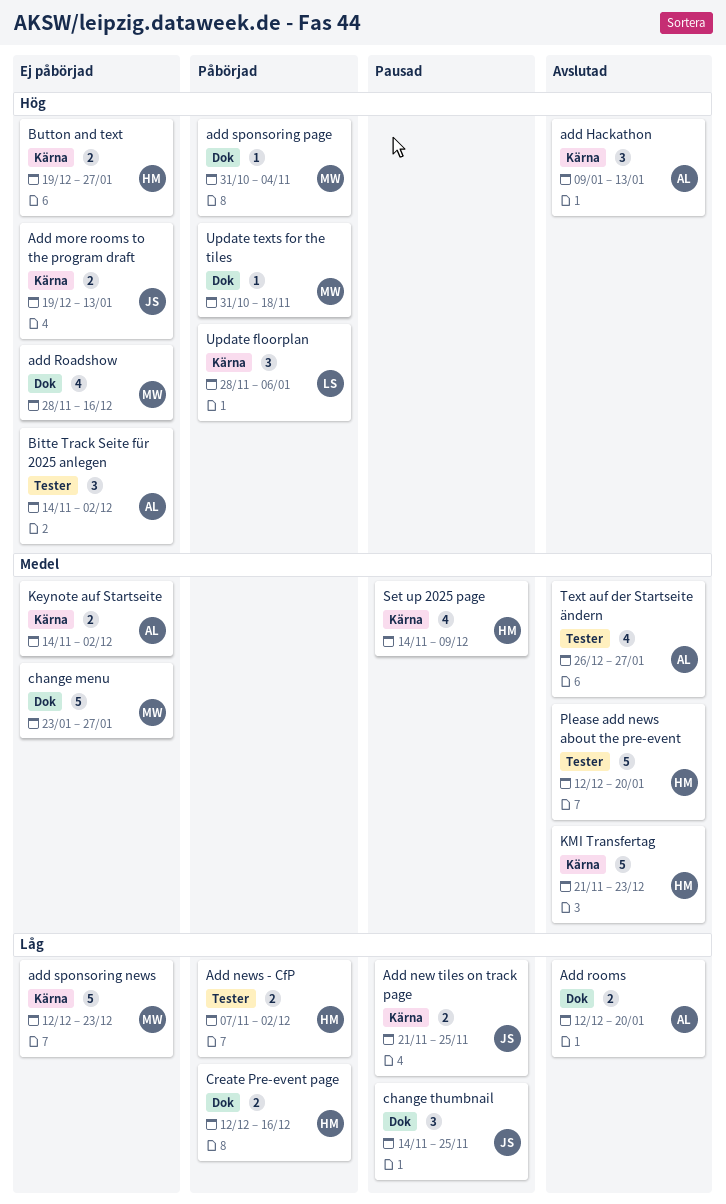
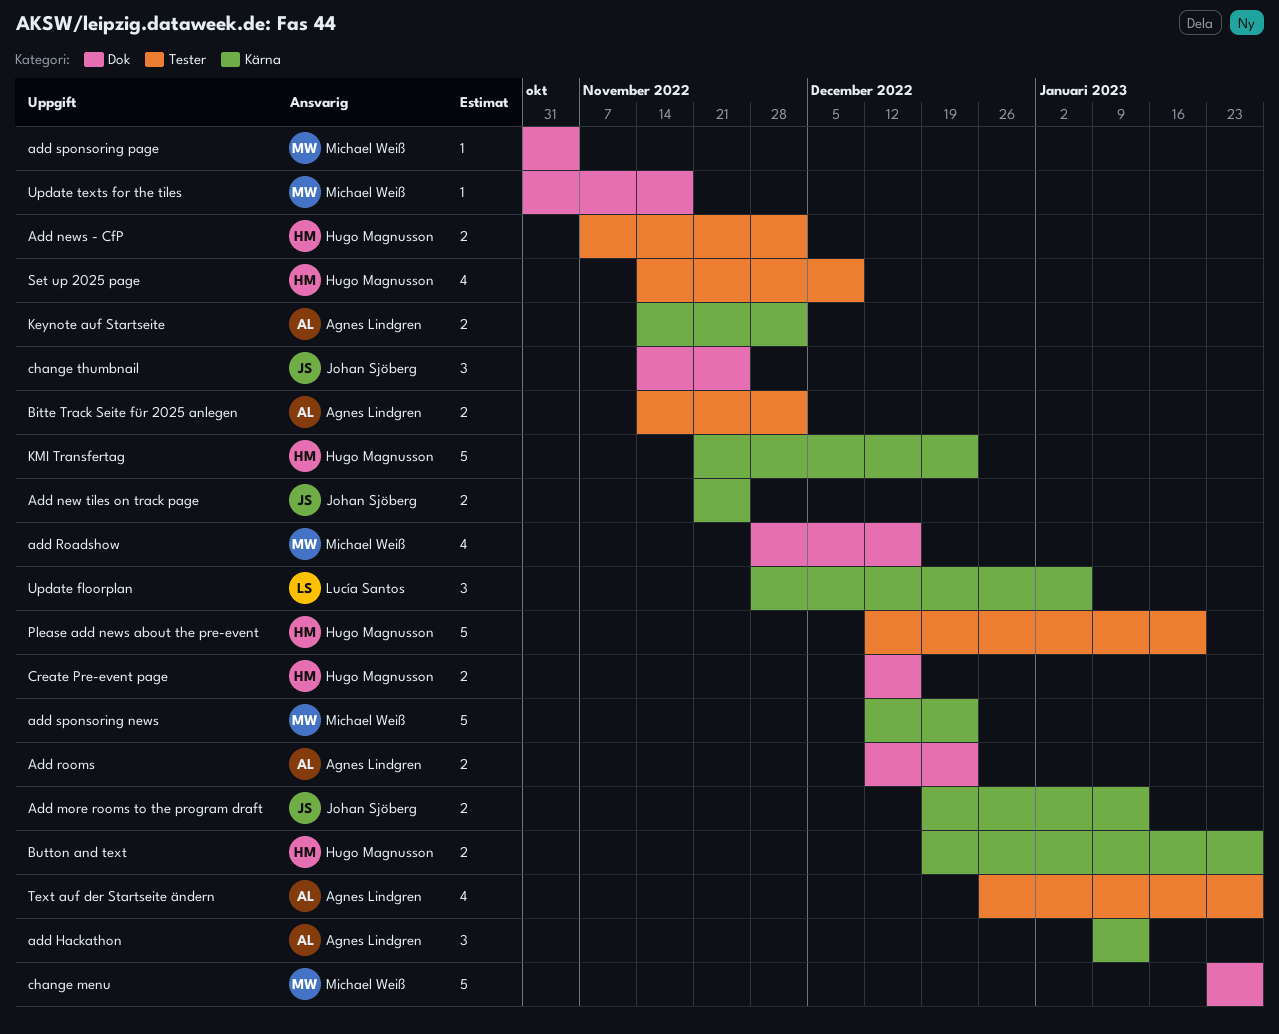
Add rooms, due: Jan 20 -> Dec 23
Bitte Track Seite für 2025 anlegen, estimate: 3 -> 2
Set up 2025 page, label: Kärna -> Tester

